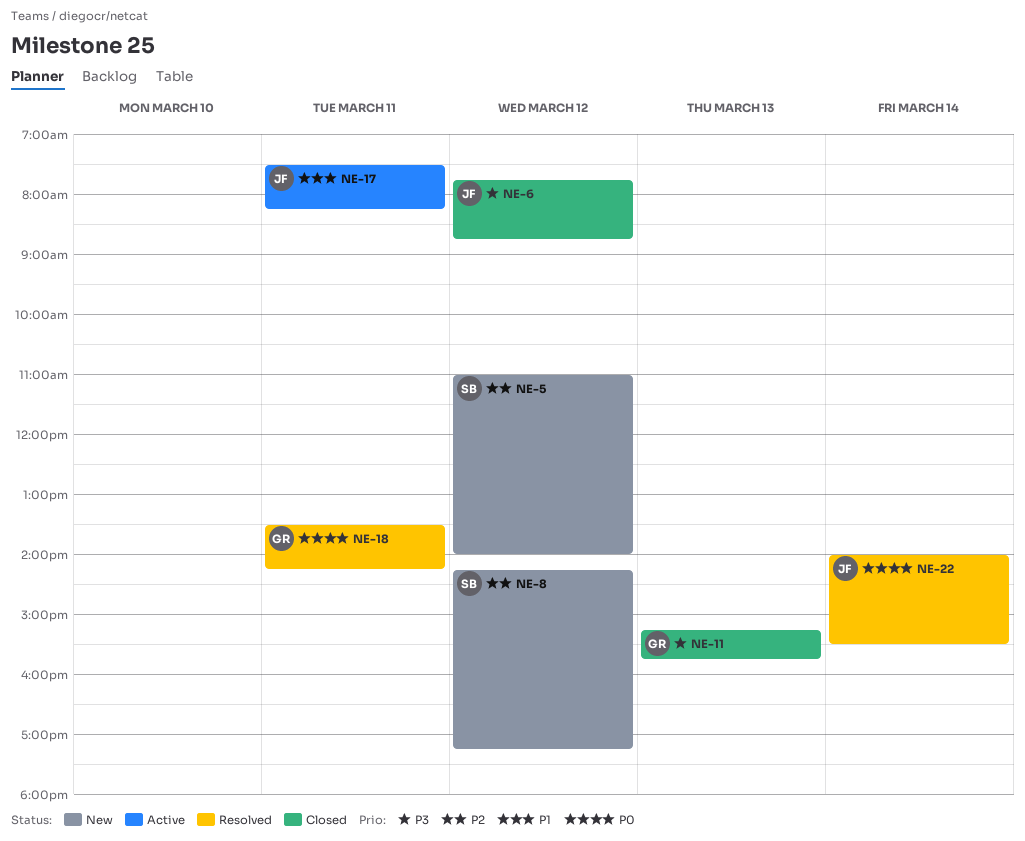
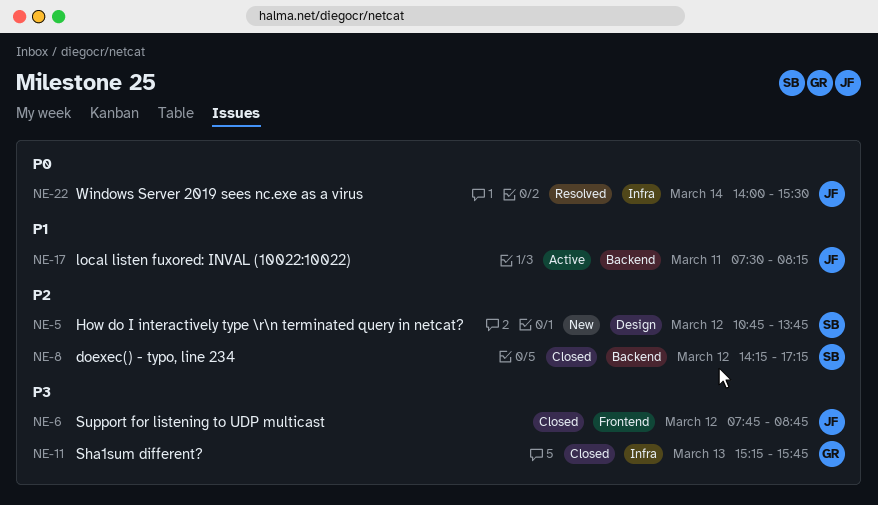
NE-5, begins: 11:00 -> 10:45
NE-5, ends: 14:00 -> 13:45
NE-8, status: New -> Closed
NE-18: present -> none

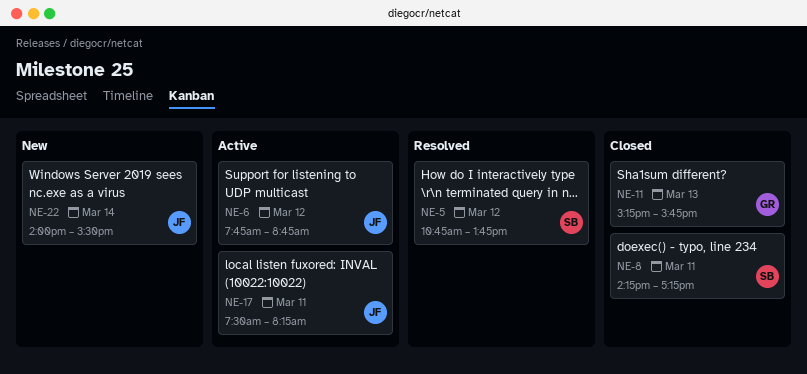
NE-5, status: New -> Resolved
NE-6, status: Closed -> Active
NE-8, day: Mar 12 -> Mar 11
NE-22, status: Resolved -> New

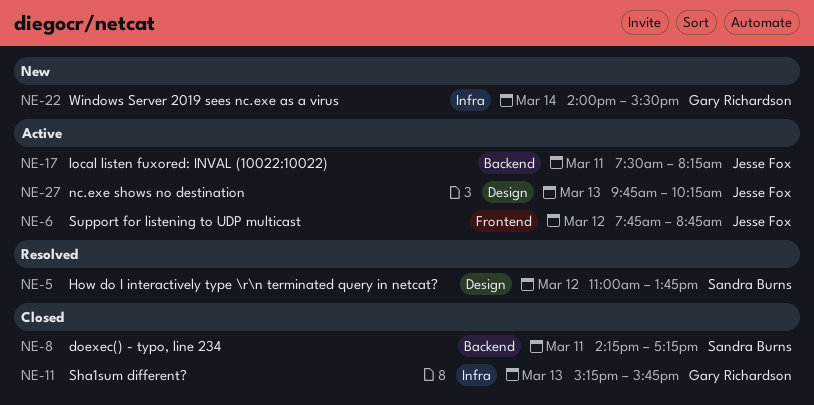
NE-5, begins: 10:45 -> 11:00
NE-22, owner: Jesse Fox -> Gary Richardson
NE-27: none -> present

